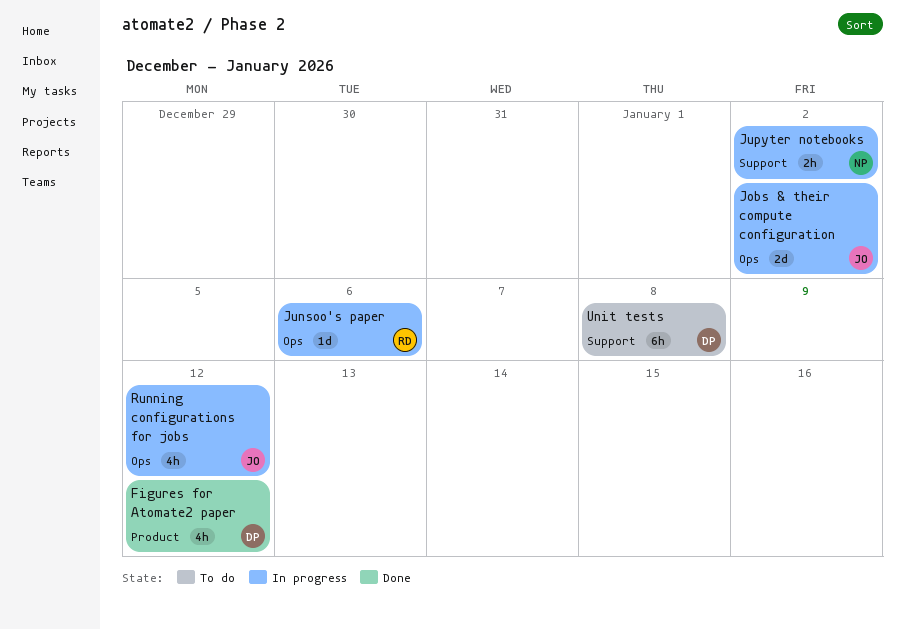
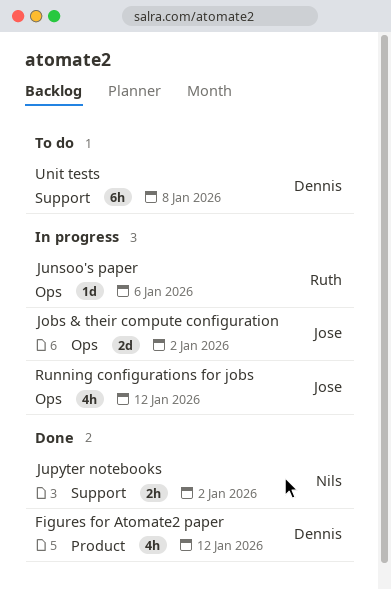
Jupyter notebooks, status: In progress -> Done

